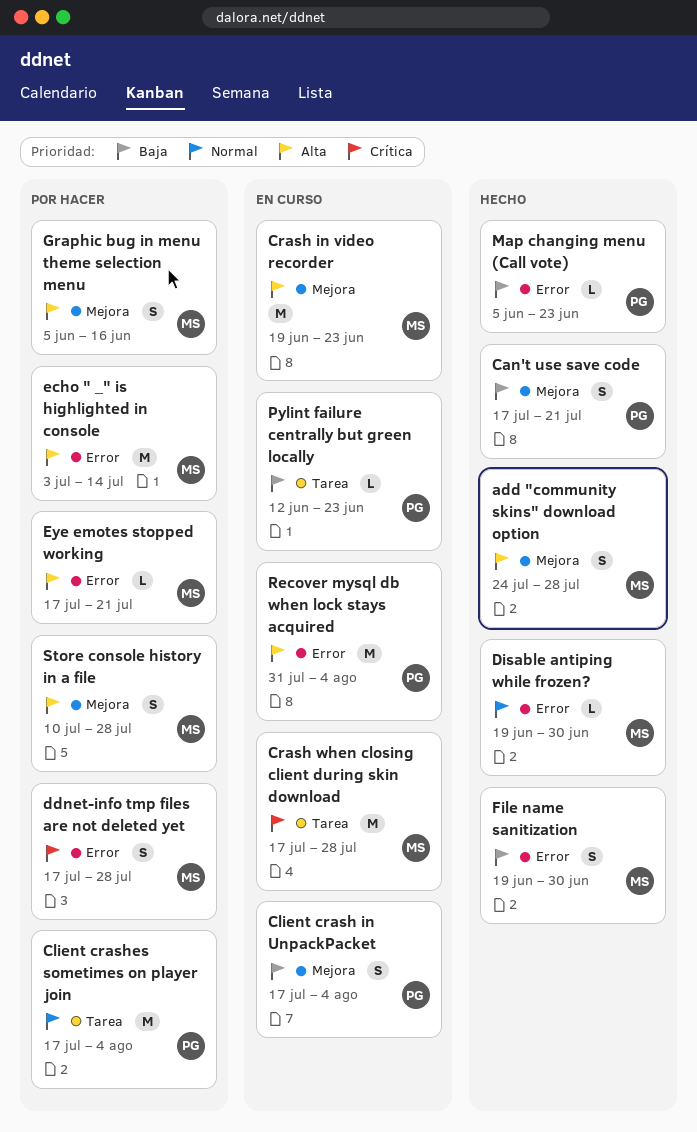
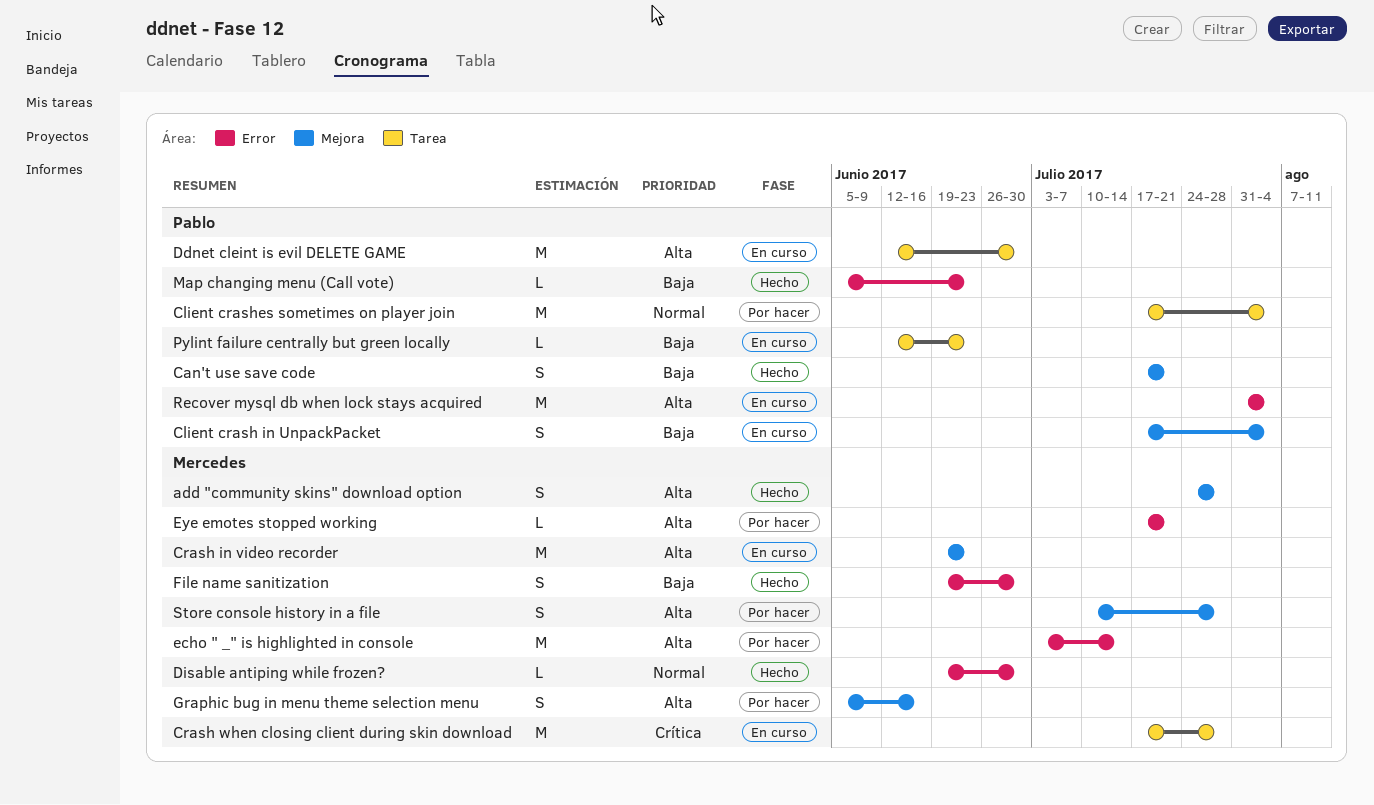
Ddnet cleint is evil DELETE GAME: none -> present
ddnet-info tmp files are not deleted yet: present -> none

